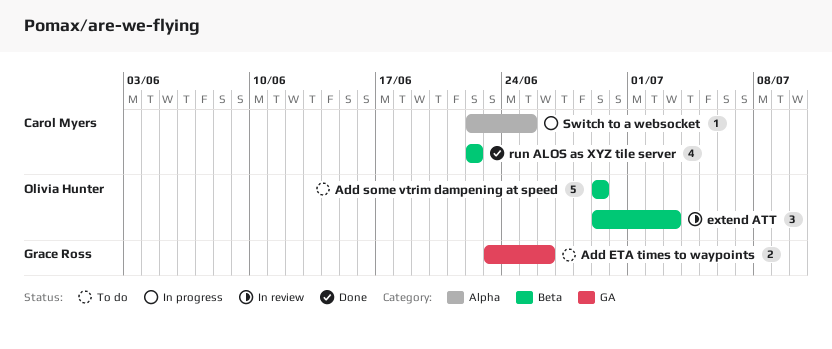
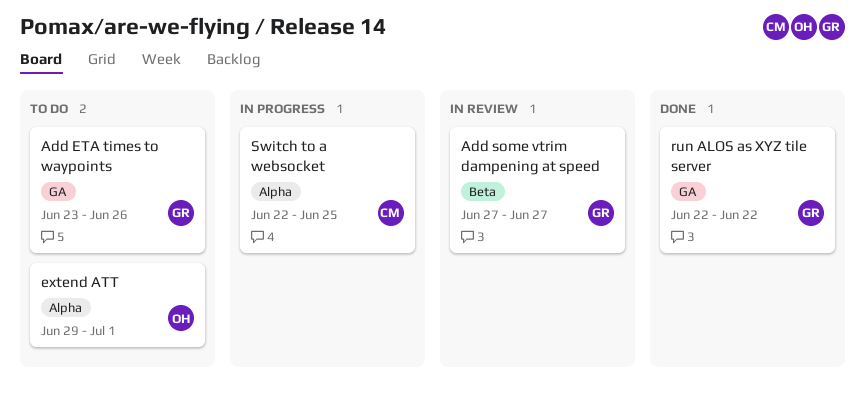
Add some vtrim dampening at speed, status: To do -> In review
Add some vtrim dampening at speed, owner: Olivia Hunter -> Grace Ross
Add some vtrim dampening at speed, start: Jun 29 -> Jun 27
Add some vtrim dampening at speed, due: Jun 29 -> Jun 27
extend ATT, status: In review -> To do
extend ATT, label: Beta -> Alpha
extend ATT, due: Jul 3 -> Jul 1
run ALOS as XYZ tile server, owner: Carol Myers -> Grace Ross
run ALOS as XYZ tile server, label: Beta -> GA

